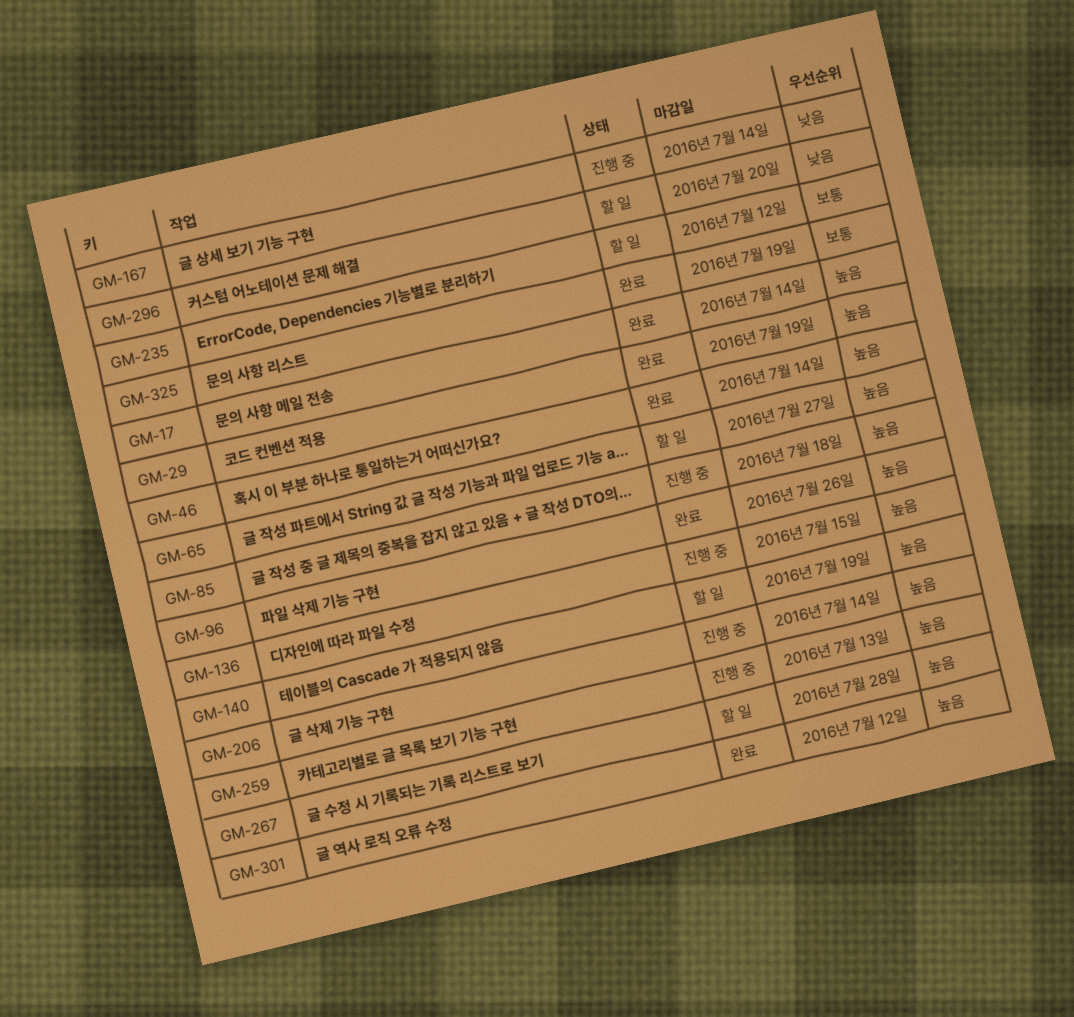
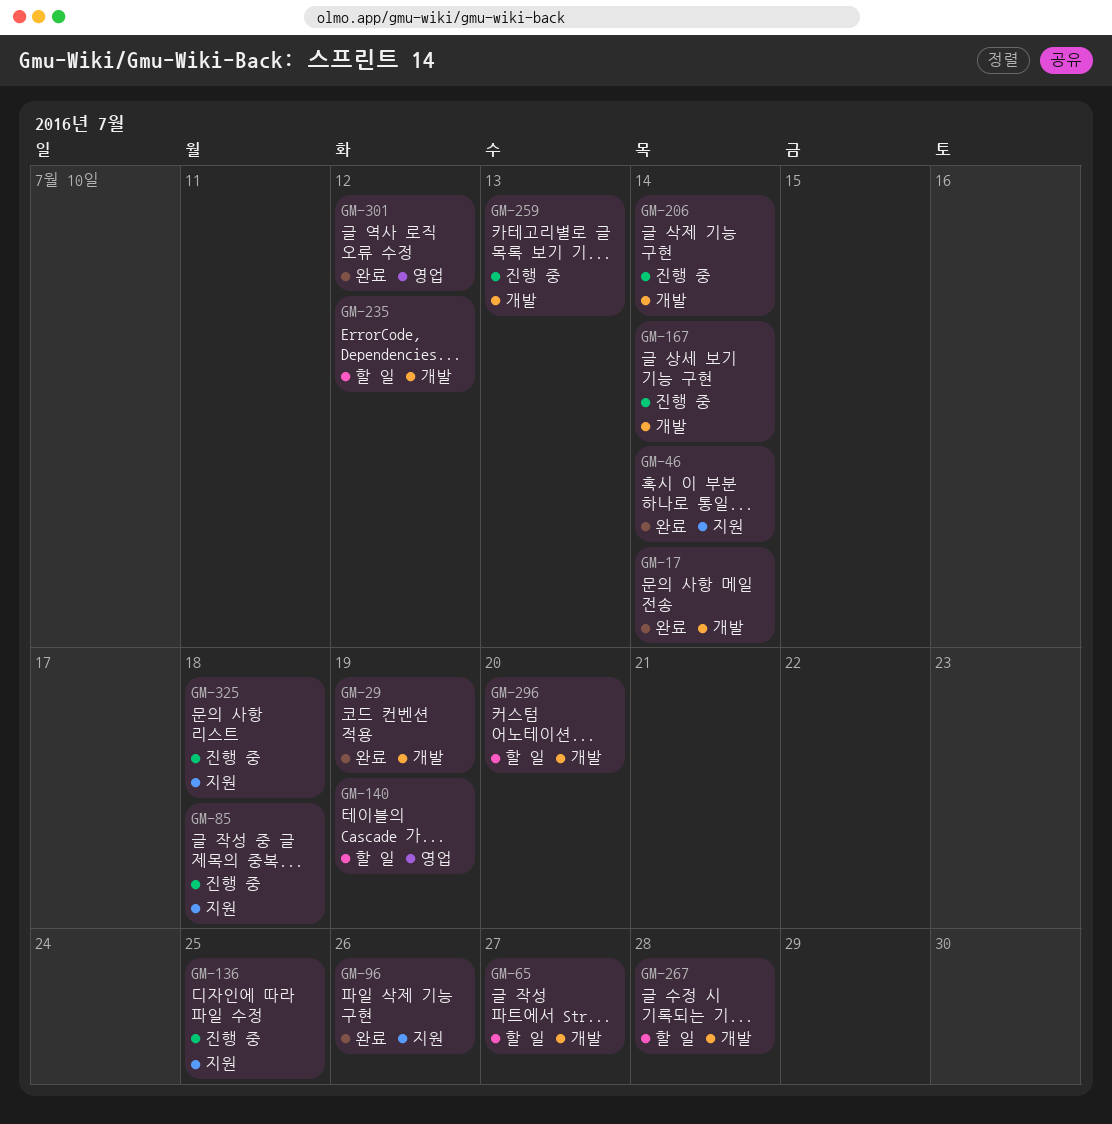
GM-136, due: Jul 15 -> Jul 25
GM-325, status: 완료 -> 진행 중
GM-325, due: Jul 19 -> Jul 18

